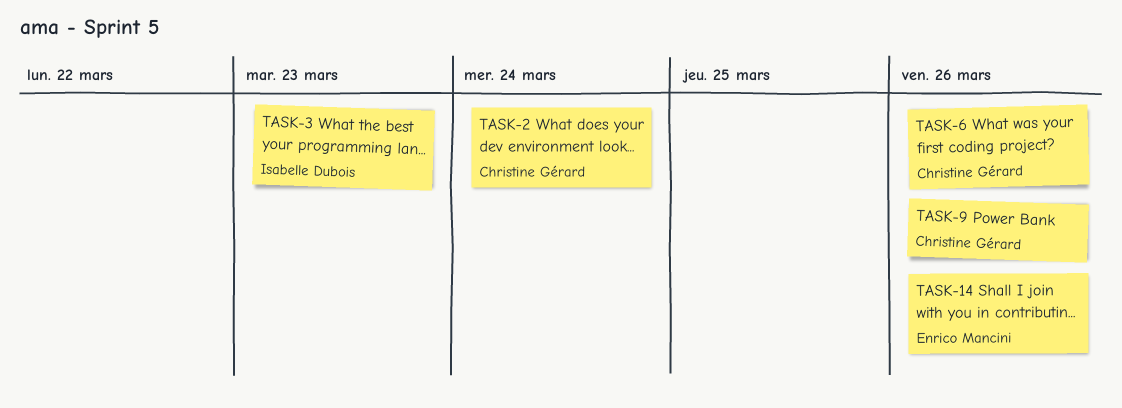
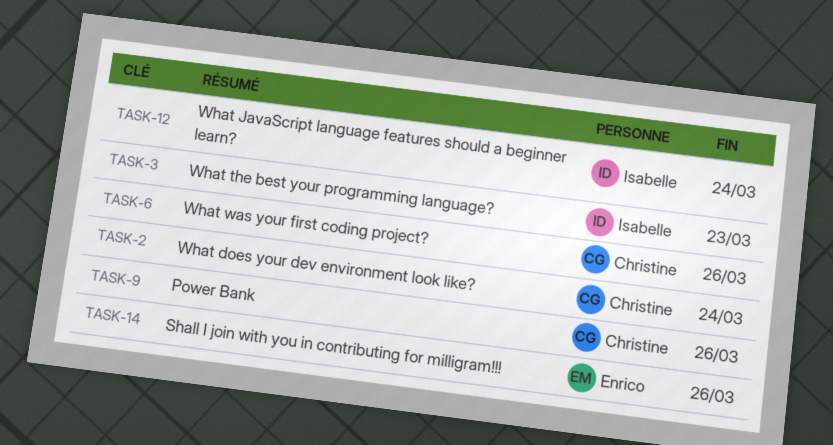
TASK-12: none -> present

